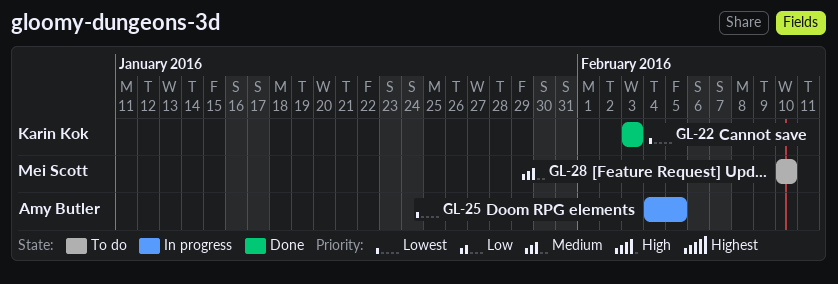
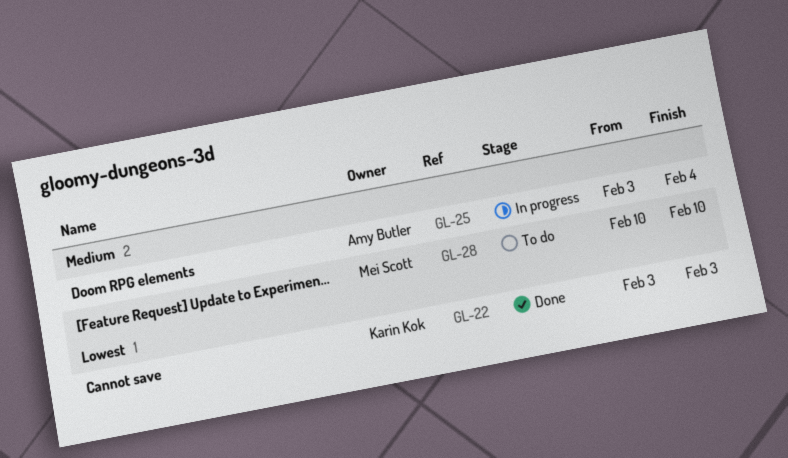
GL-25, priority: Lowest -> Medium
GL-25, start: Feb 4 -> Feb 3
GL-25, due: Feb 5 -> Feb 4

